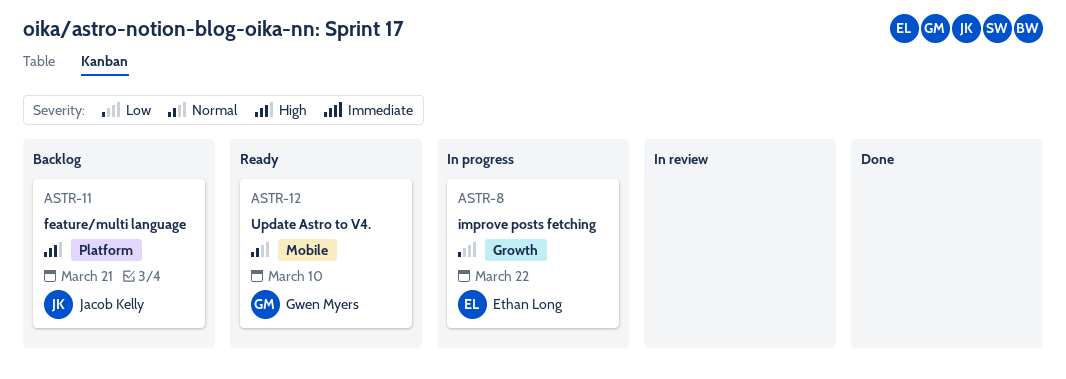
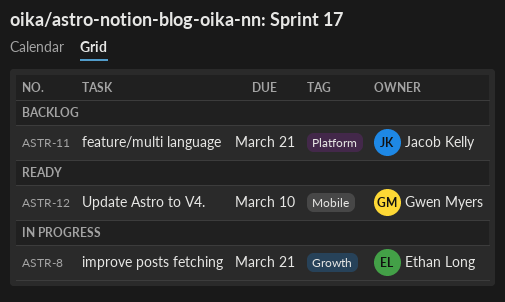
ASTR-8, due: Mar 22 -> Mar 21

